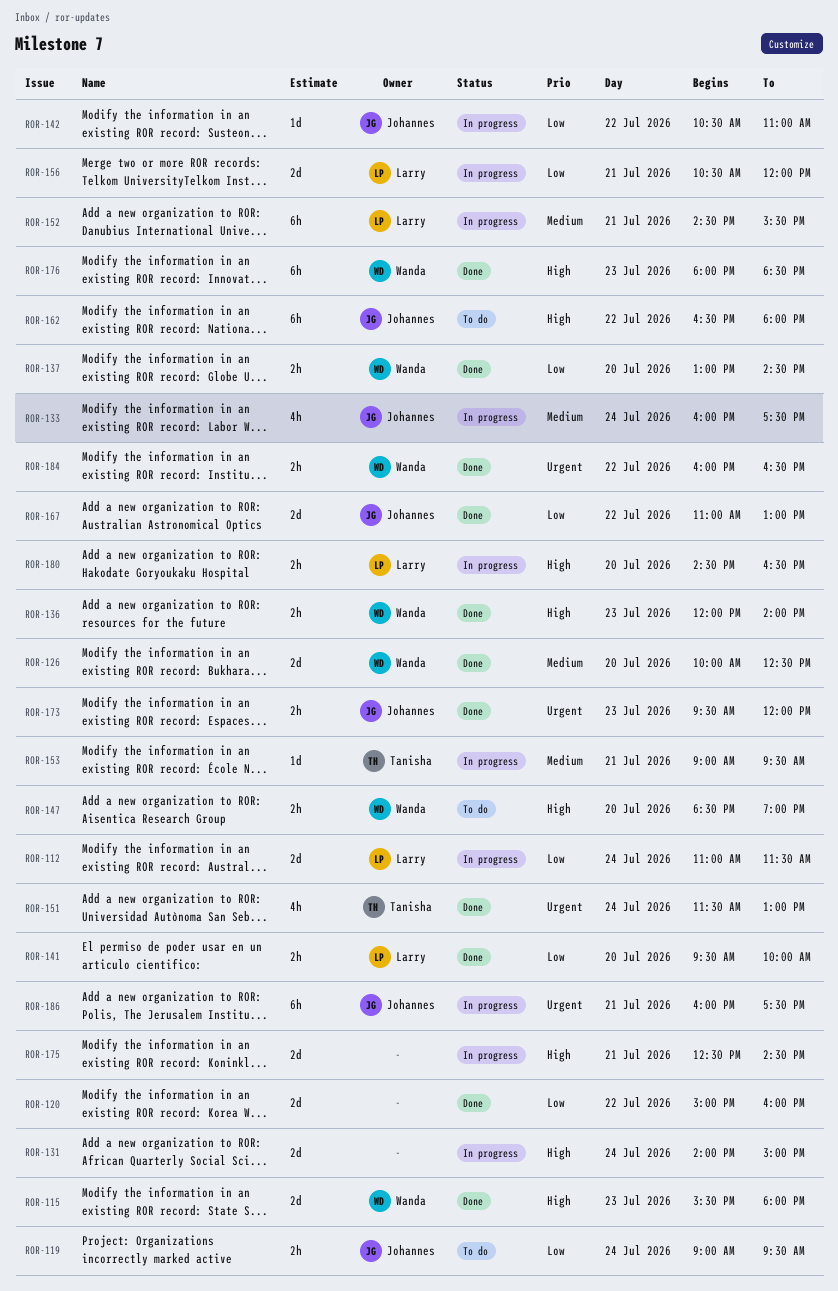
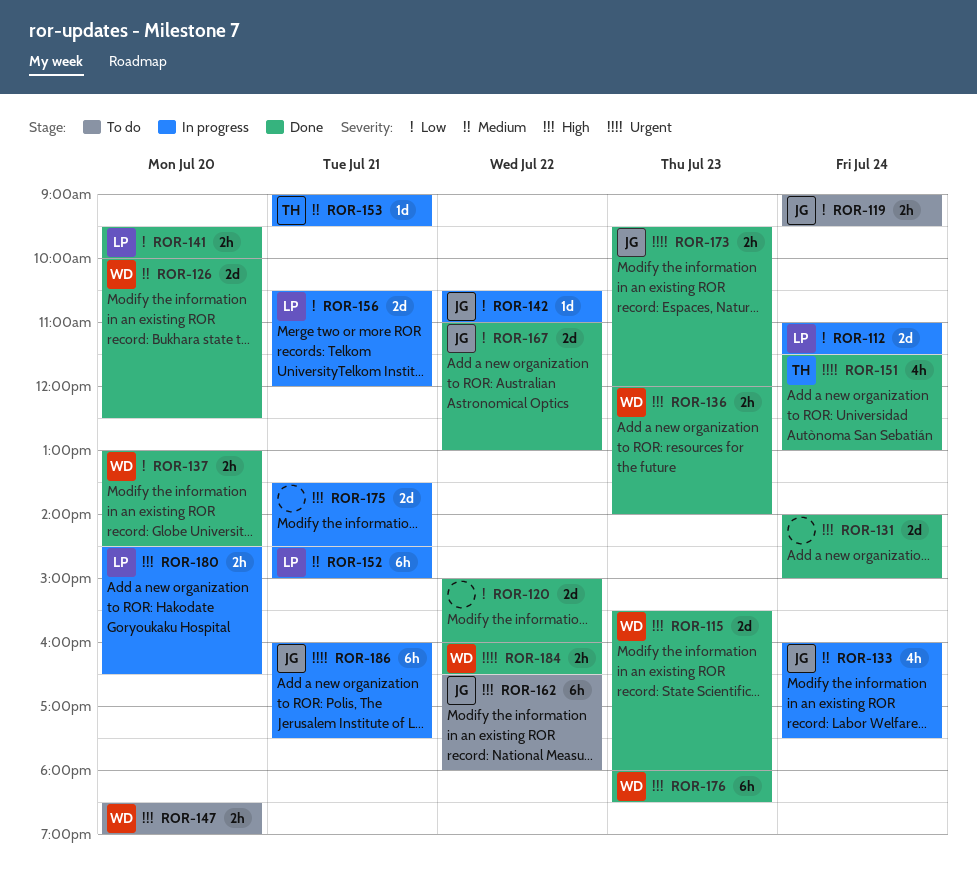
ROR-131, status: In progress -> Done
ROR-152, ends: 15:30 -> 15:00
ROR-175, begins: 12:30 -> 13:30

